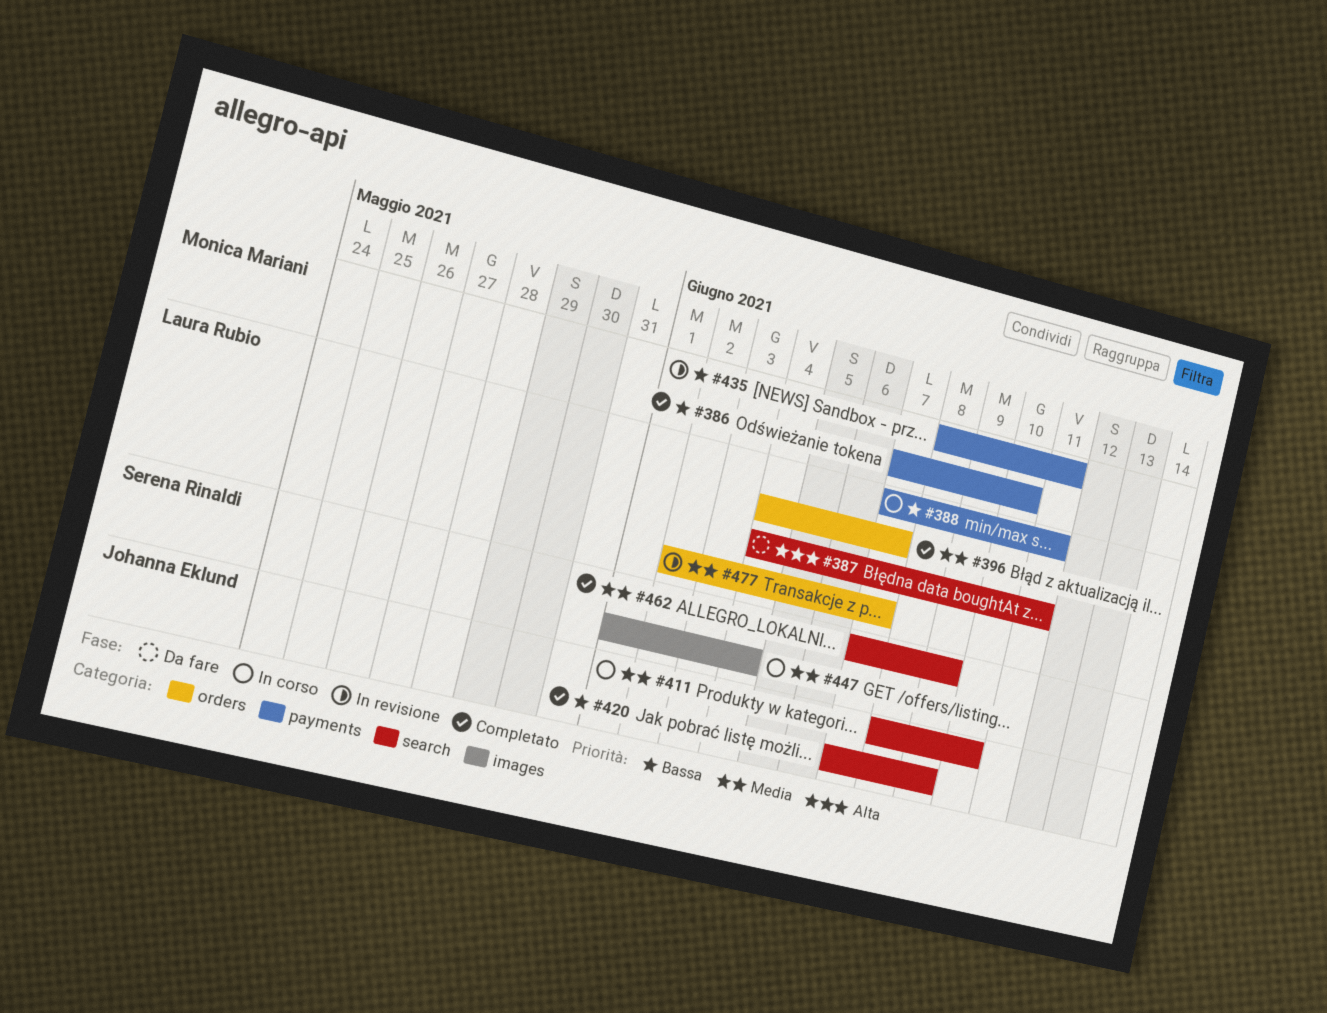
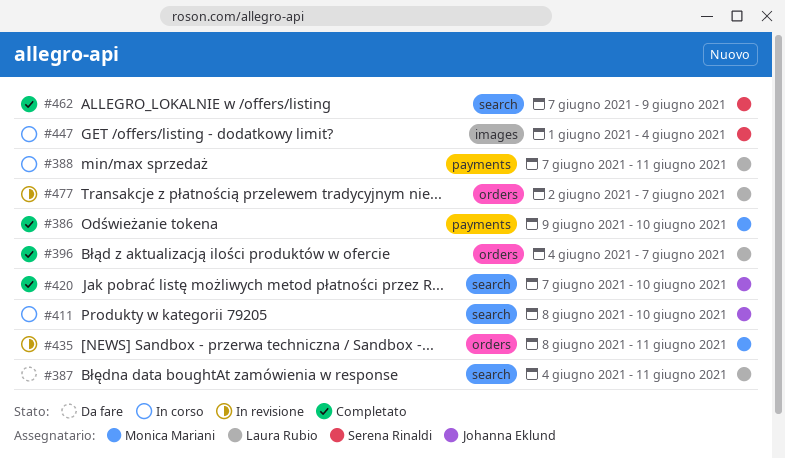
#386, start: Jun 7 -> Jun 9
#420, due: Jun 9 -> Jun 10
#435, label: payments -> orders

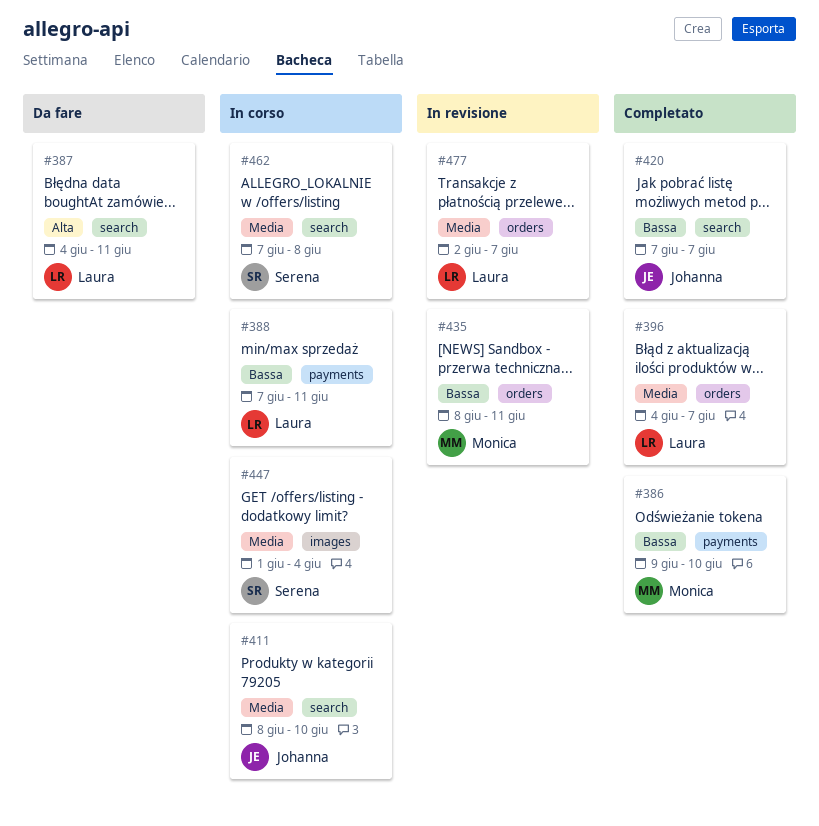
#420, due: Jun 10 -> Jun 7
#462, status: Completato -> In corso
#462, due: Jun 9 -> Jun 8

